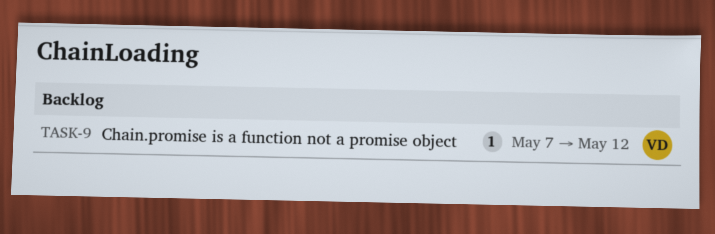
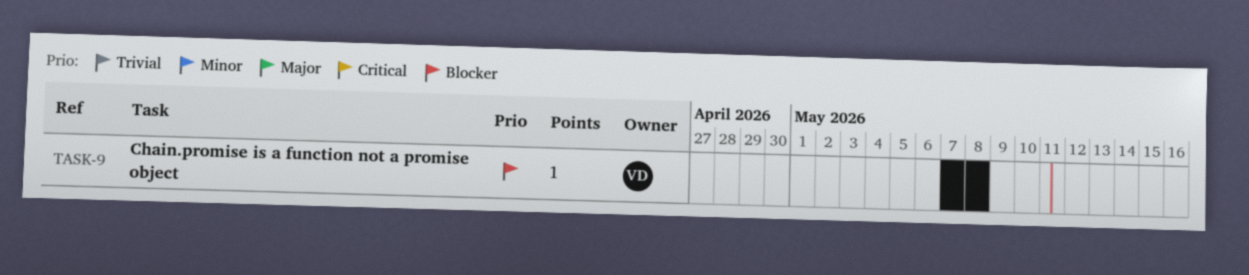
TASK-9, due: May 12 -> May 8

